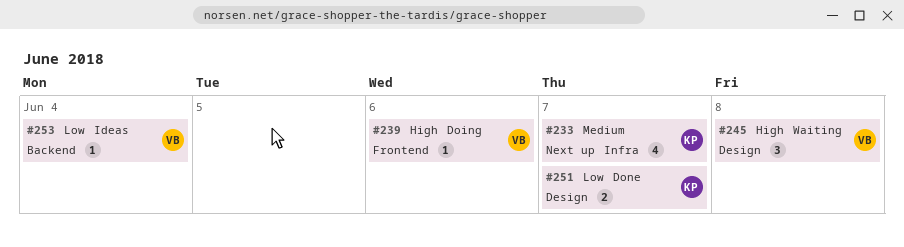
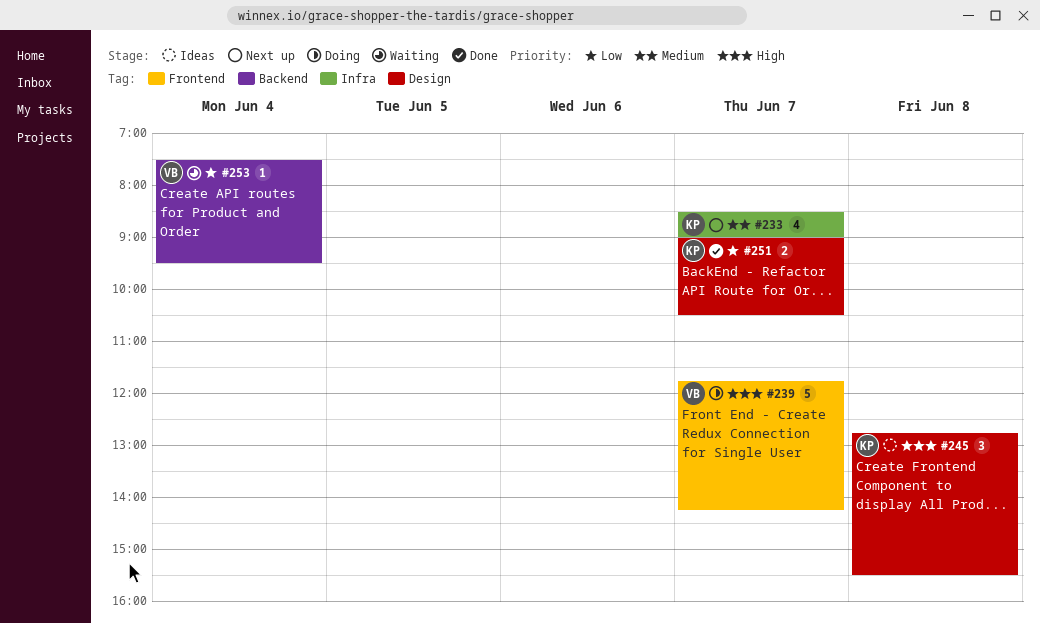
#239, estimate: 1 -> 5
#239, day: Jun 6 -> Jun 7
#245, status: Waiting -> Ideas
#245, owner: VB -> KP
#253, status: Ideas -> Waiting

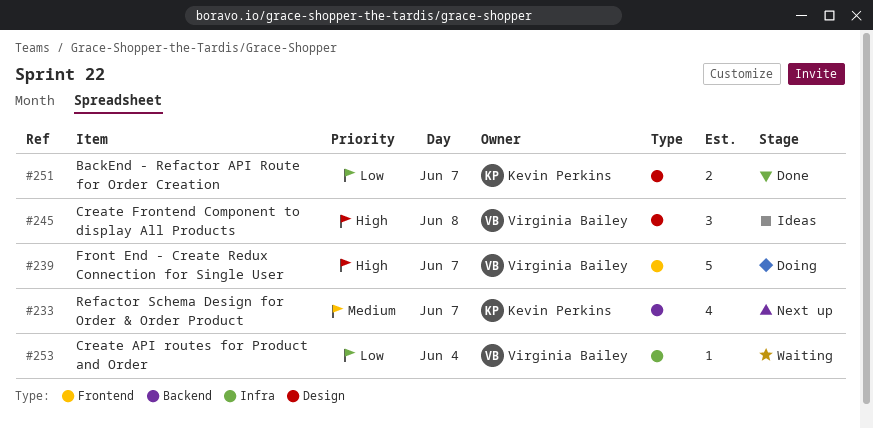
#233, label: Infra -> Backend
#245, owner: Kevin Perkins -> Virginia Bailey
#253, label: Backend -> Infra

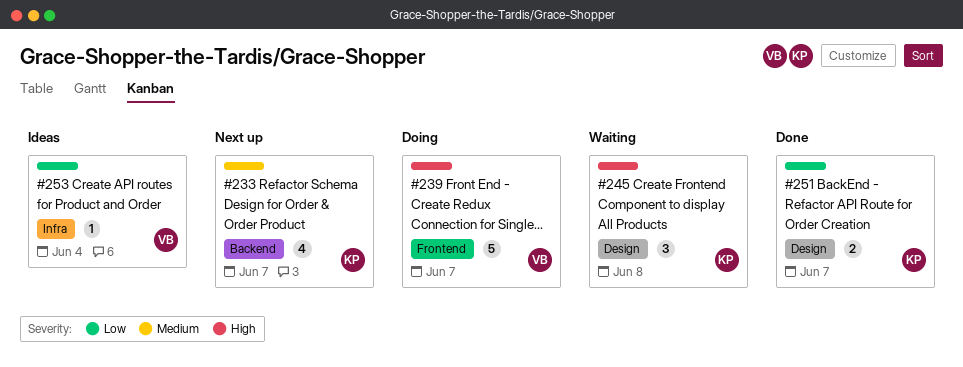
#245, status: Ideas -> Waiting
#245, owner: Virginia Bailey -> Kevin Perkins
#253, status: Waiting -> Ideas

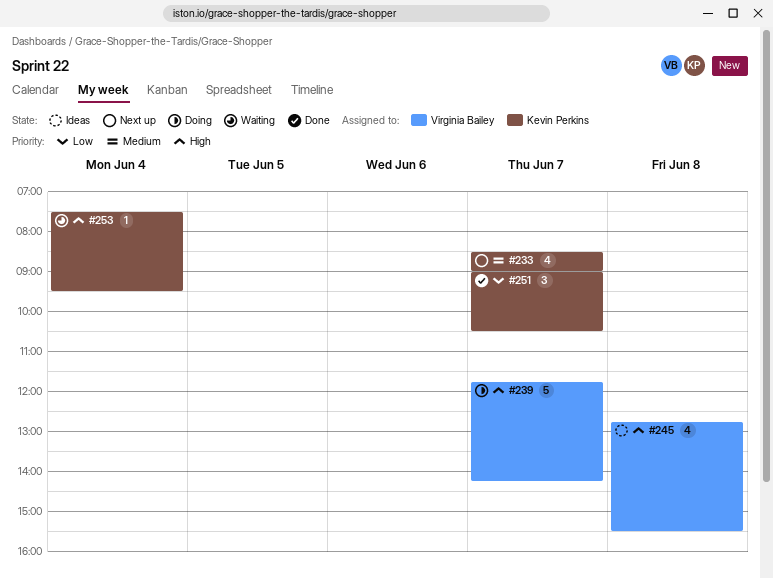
#245, status: Waiting -> Ideas
#245, owner: Kevin Perkins -> Virginia Bailey
#245, estimate: 3 -> 4
#251, estimate: 2 -> 3
#253, status: Ideas -> Waiting
#253, owner: Virginia Bailey -> Kevin Perkins
#253, priority: Low -> High

